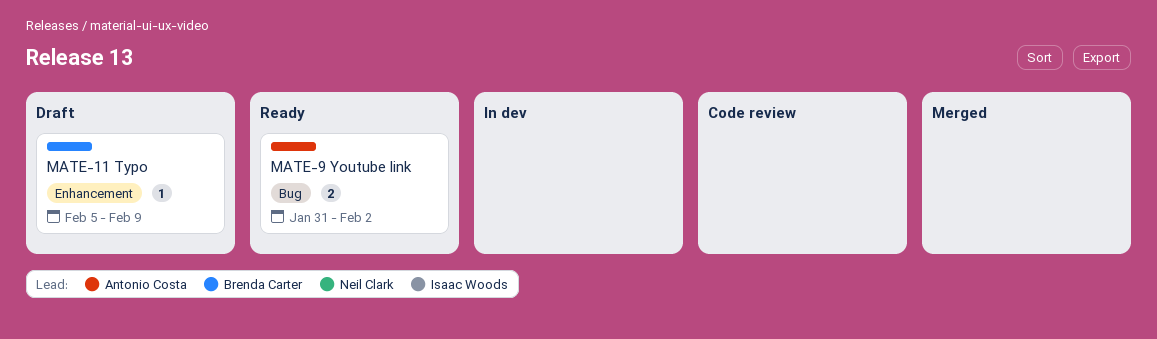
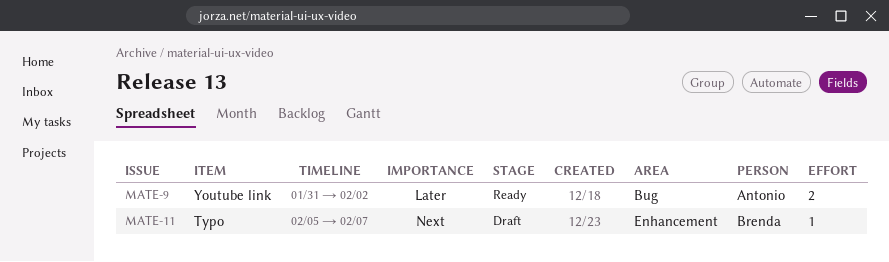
MATE-11, due: Feb 9 -> Feb 7

